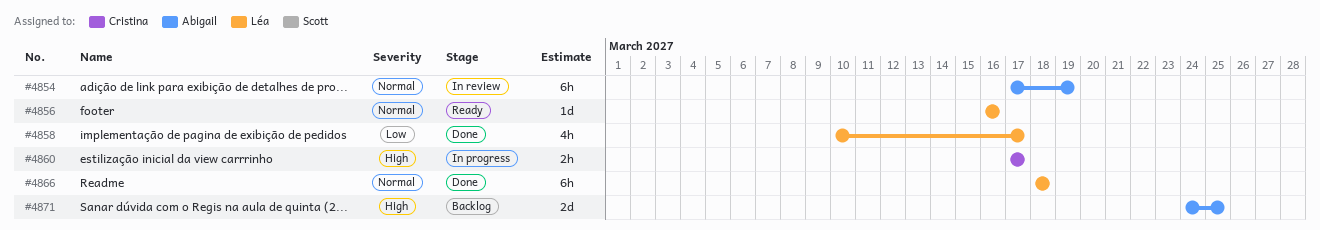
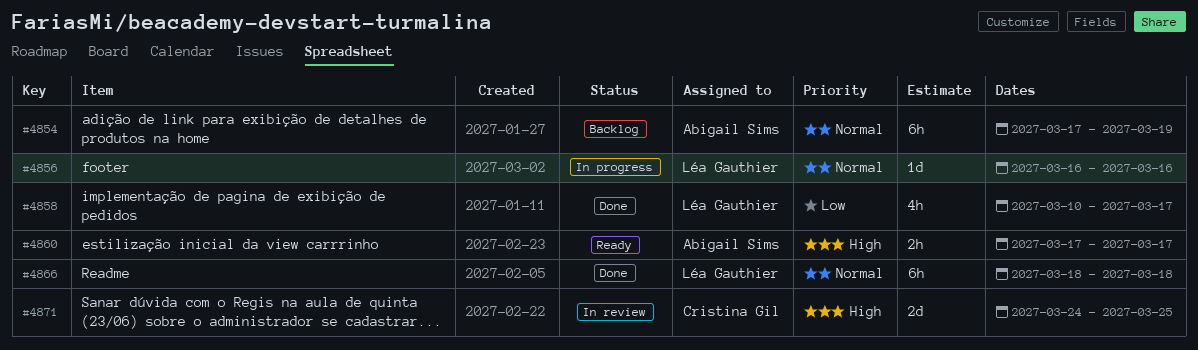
#4854, status: In review -> Backlog
#4856, status: Ready -> In progress
#4860, status: In progress -> Ready
#4860, owner: Cristina Gil -> Abigail Sims
#4871, status: Backlog -> In review
#4871, owner: Abigail Sims -> Cristina Gil

